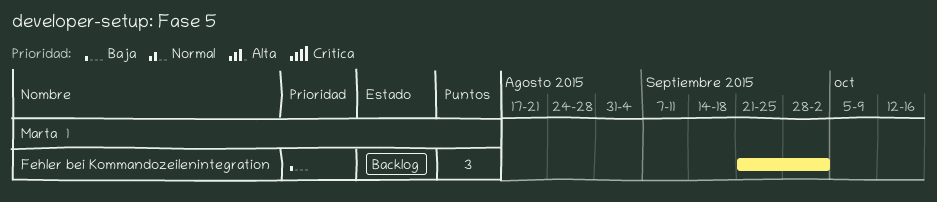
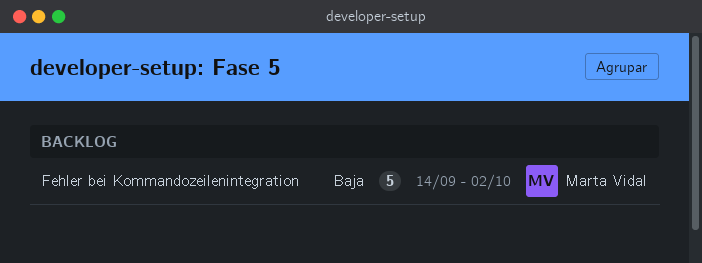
Fehler bei Kommandozeilenintegration, estimate: 3 -> 5
Fehler bei Kommandozeilenintegration, start: Sep 21 -> Sep 14

